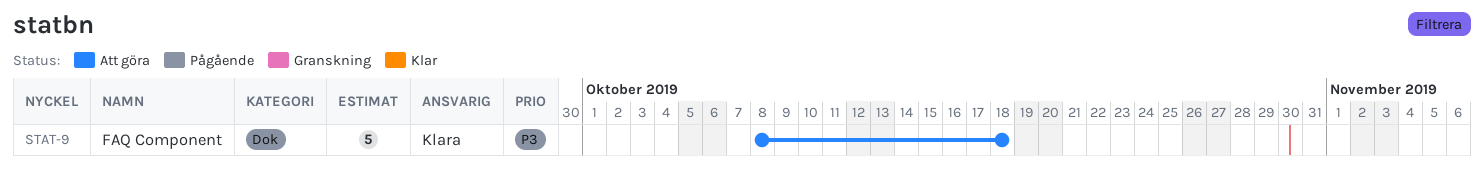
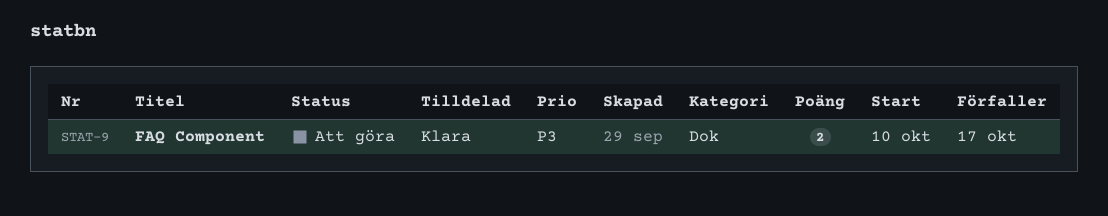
STAT-9, estimate: 5 -> 2
STAT-9, start: Oct 8 -> Oct 10
STAT-9, due: Oct 18 -> Oct 17

